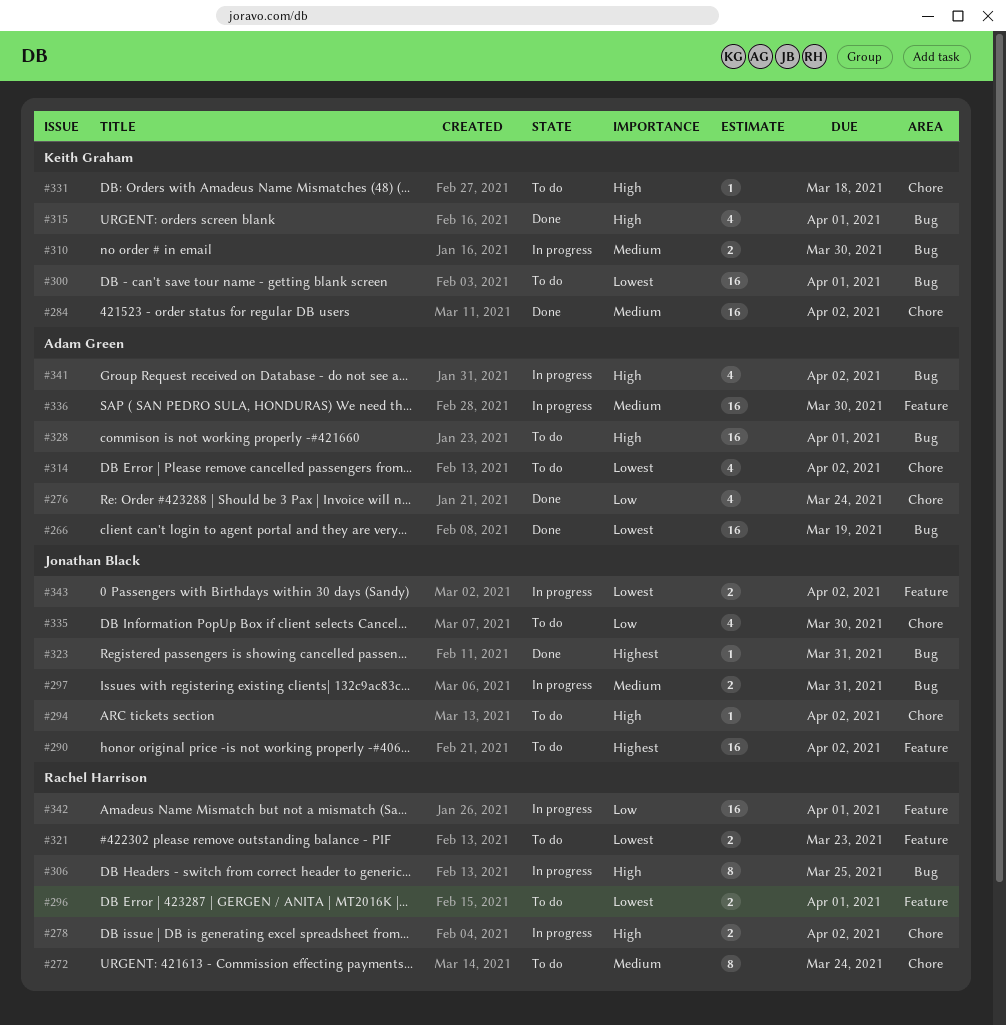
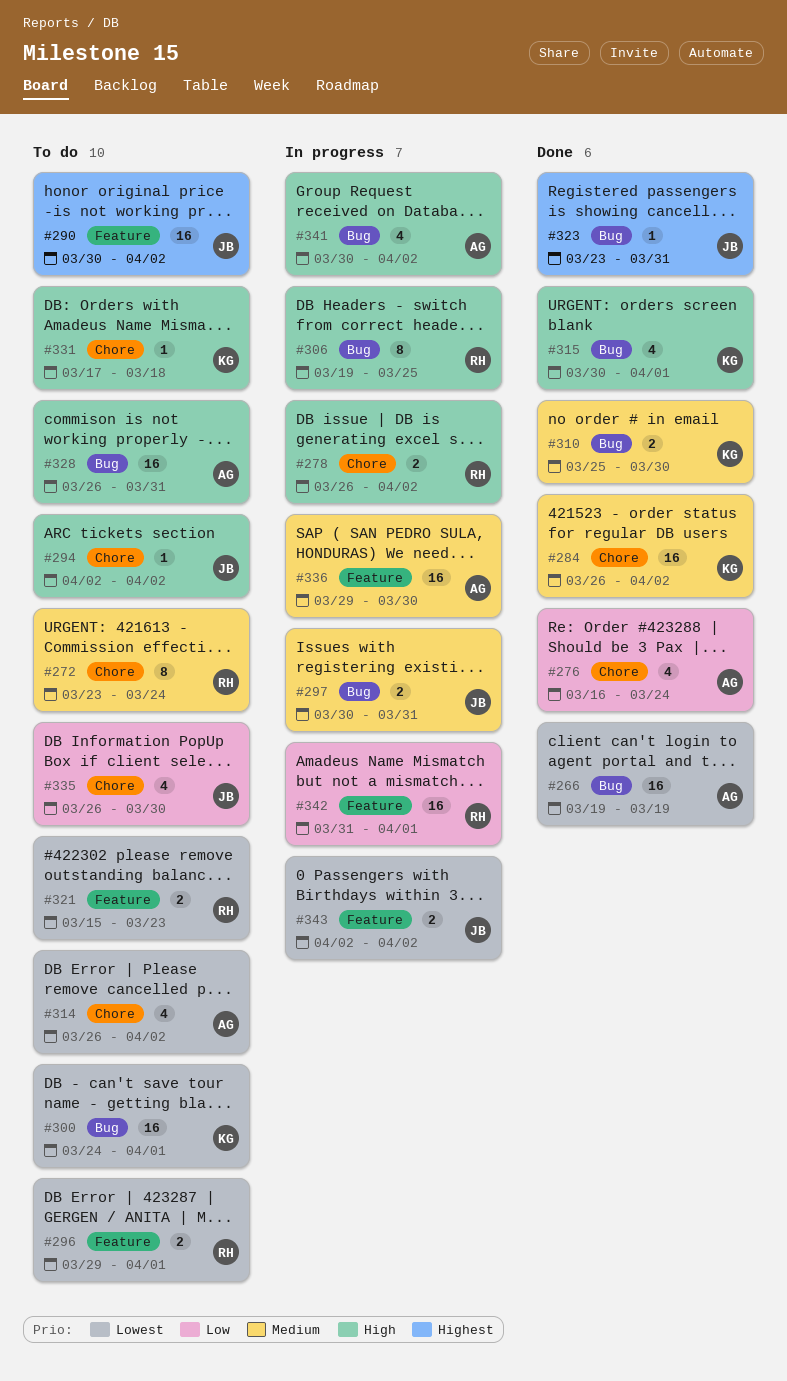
#310, status: In progress -> Done
#328, due: Apr 1 -> Mar 31

